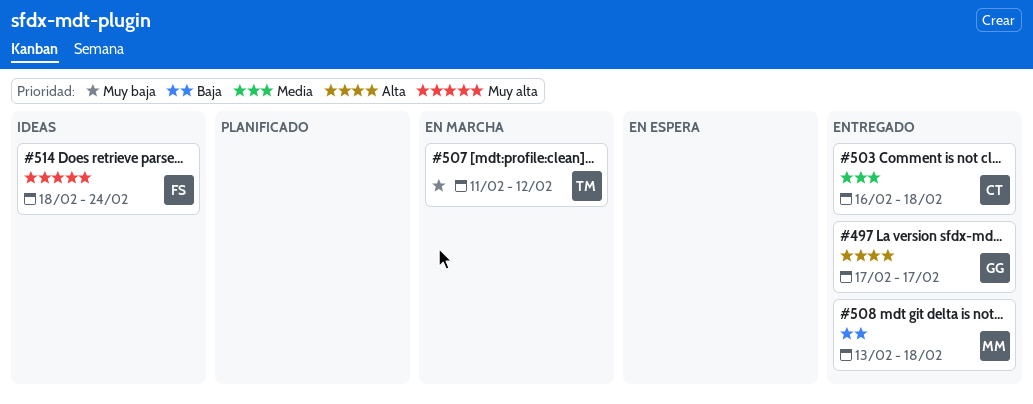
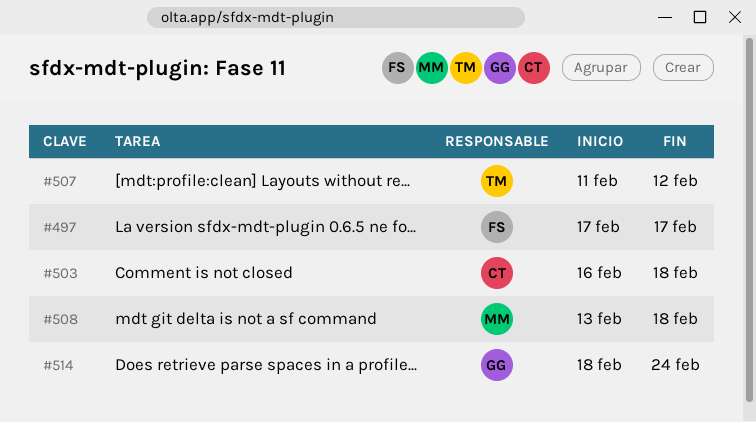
#497, owner: GG -> FS
#514, owner: FS -> GG

